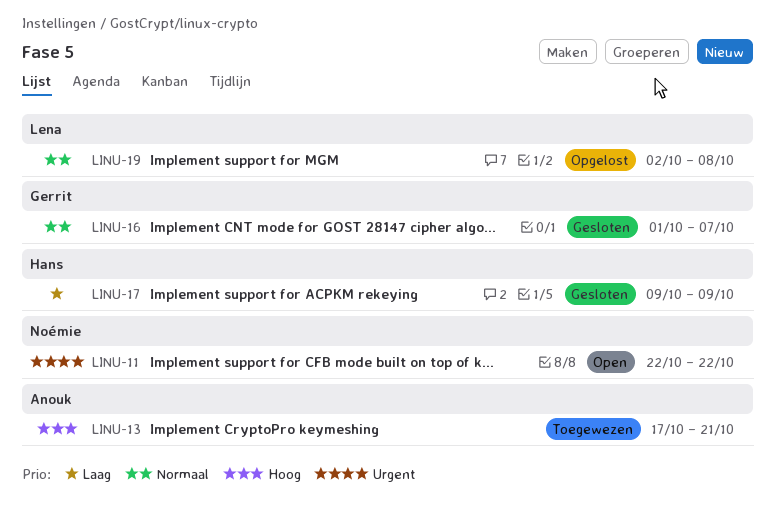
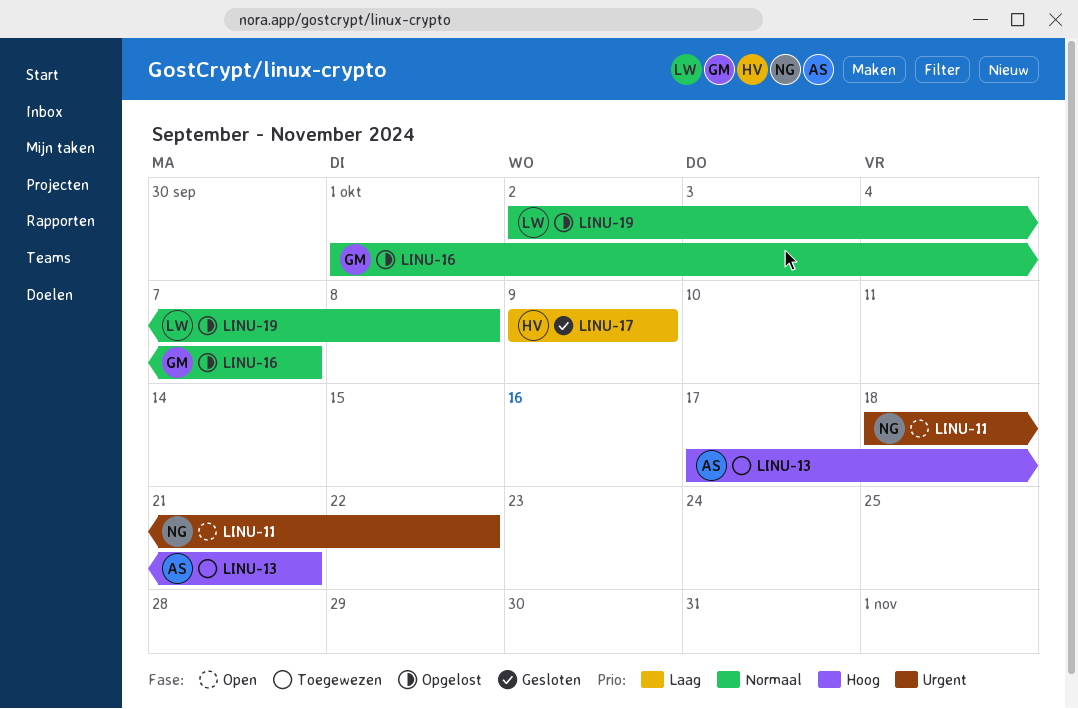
LINU-11, start: Oct 22 -> Oct 18
LINU-16, status: Gesloten -> Opgelost

